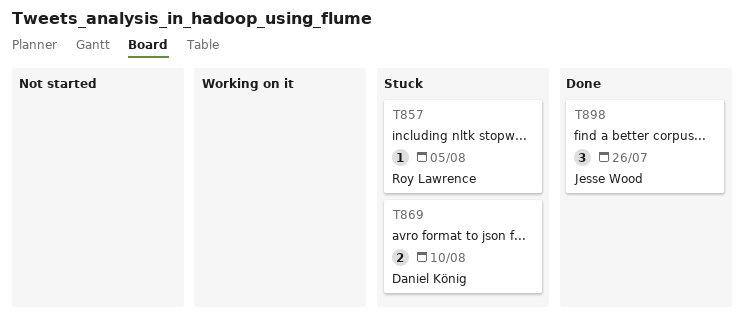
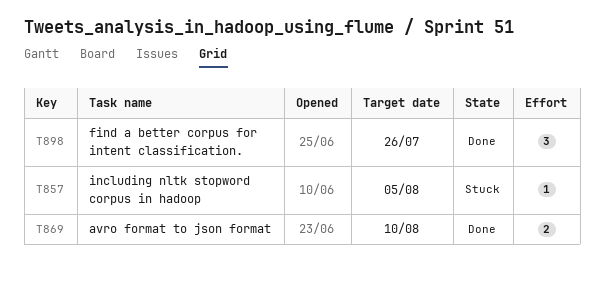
T869, status: Stuck -> Done

